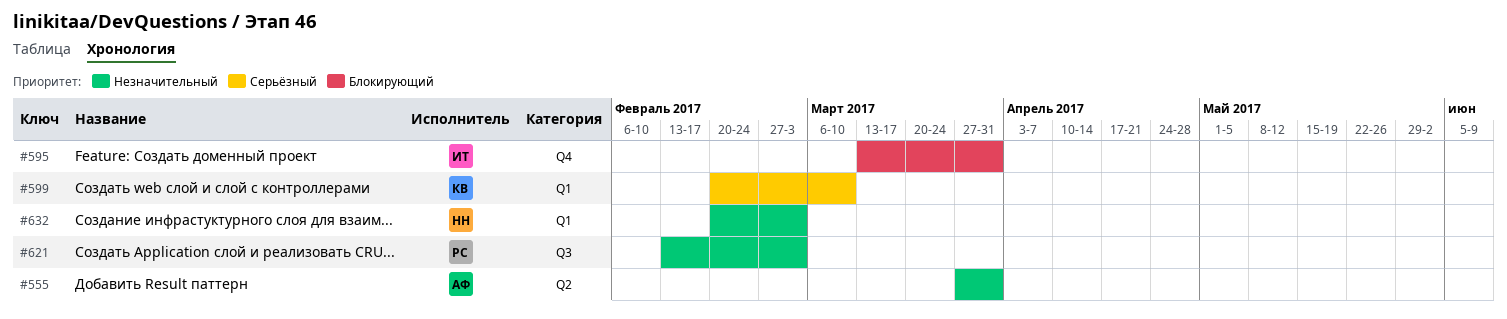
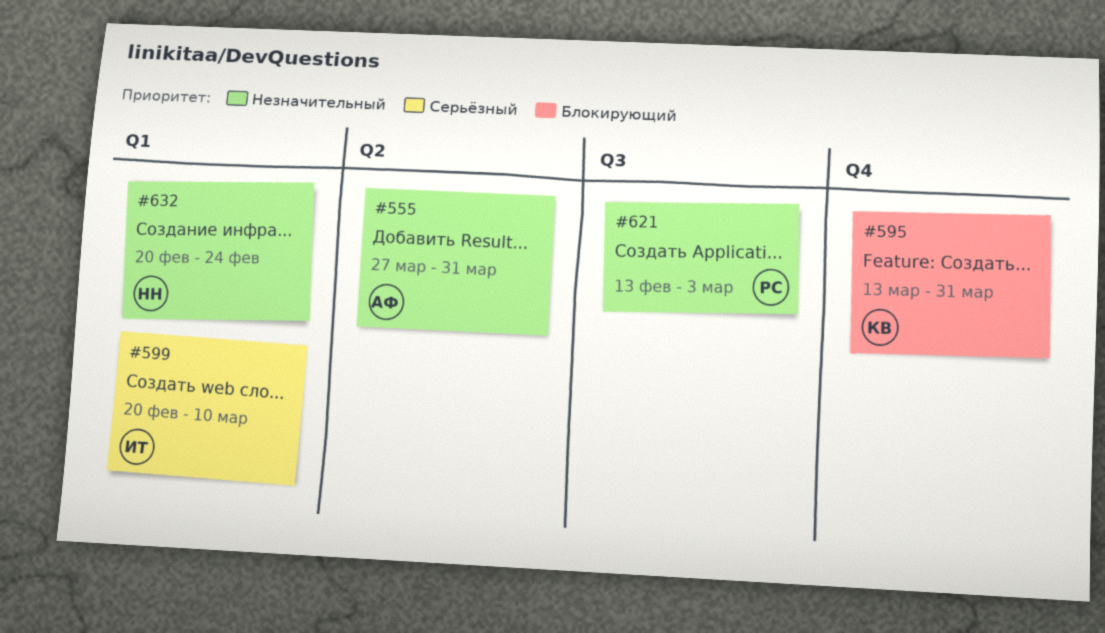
#595, owner: ИТ -> КВ
#599, owner: КВ -> ИТ
#632, due: Mar 3 -> Feb 24

